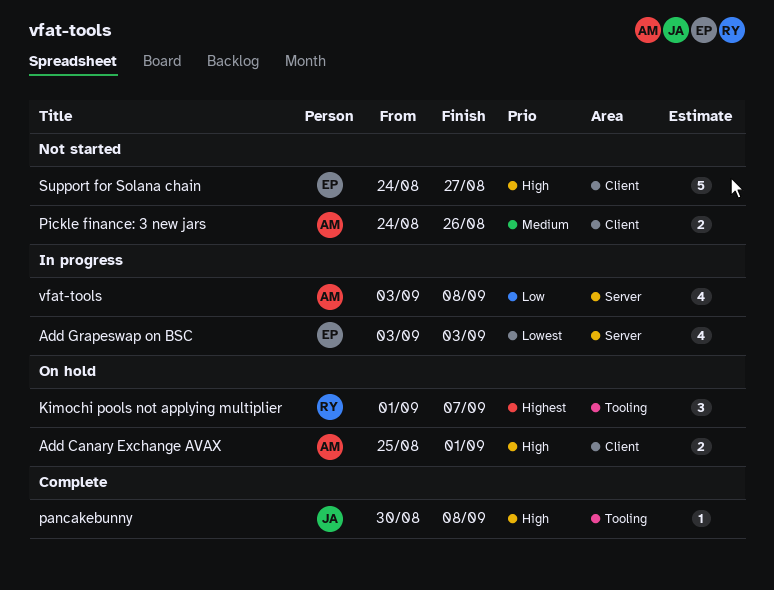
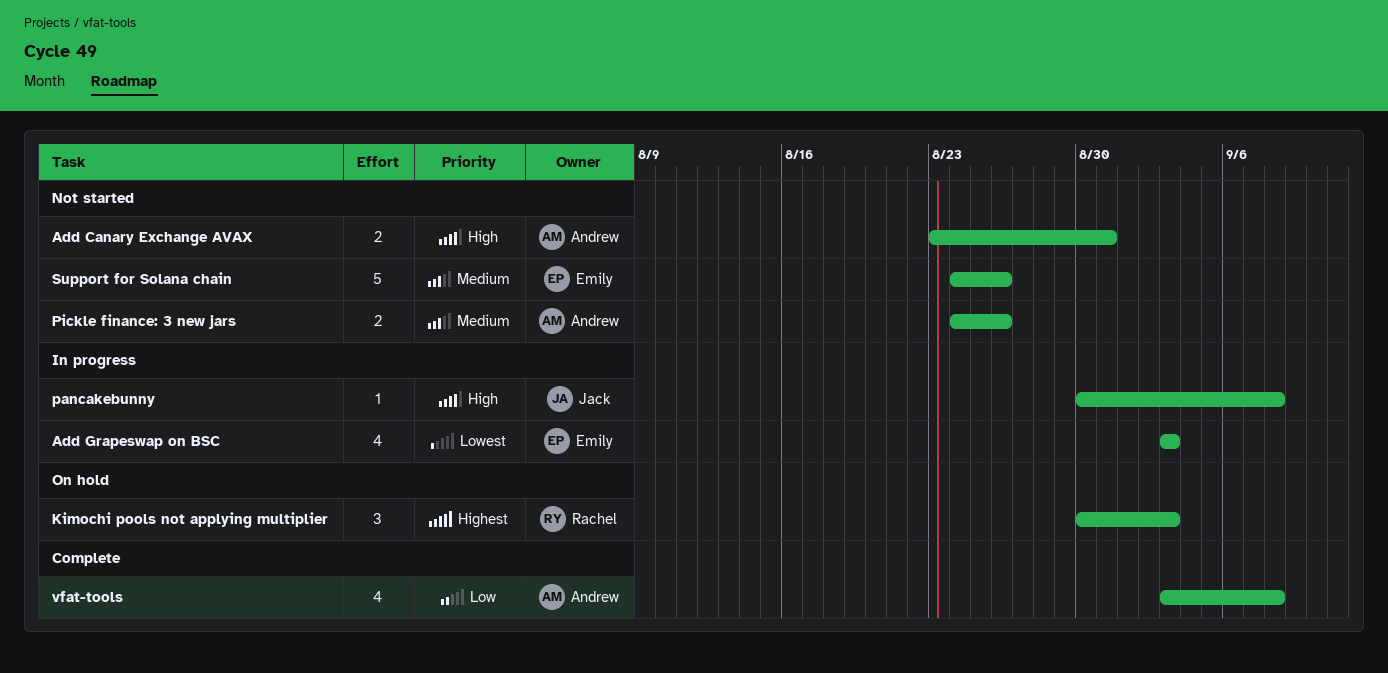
Add Canary Exchange AVAX, status: On hold -> Not started
Add Canary Exchange AVAX, start: Aug 25 -> Aug 23
Add Canary Exchange AVAX, due: Sep 1 -> Aug 31
Kimochi pools not applying multiplier, start: Sep 1 -> Aug 30
Kimochi pools not applying multiplier, due: Sep 7 -> Sep 3
pancakebunny, status: Complete -> In progress
Support for Solana chain, priority: High -> Medium
Support for Solana chain, due: Aug 27 -> Aug 26
vfat-tools, status: In progress -> Complete

